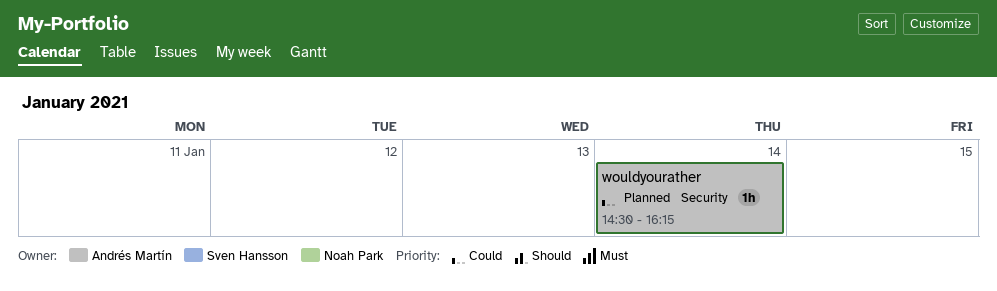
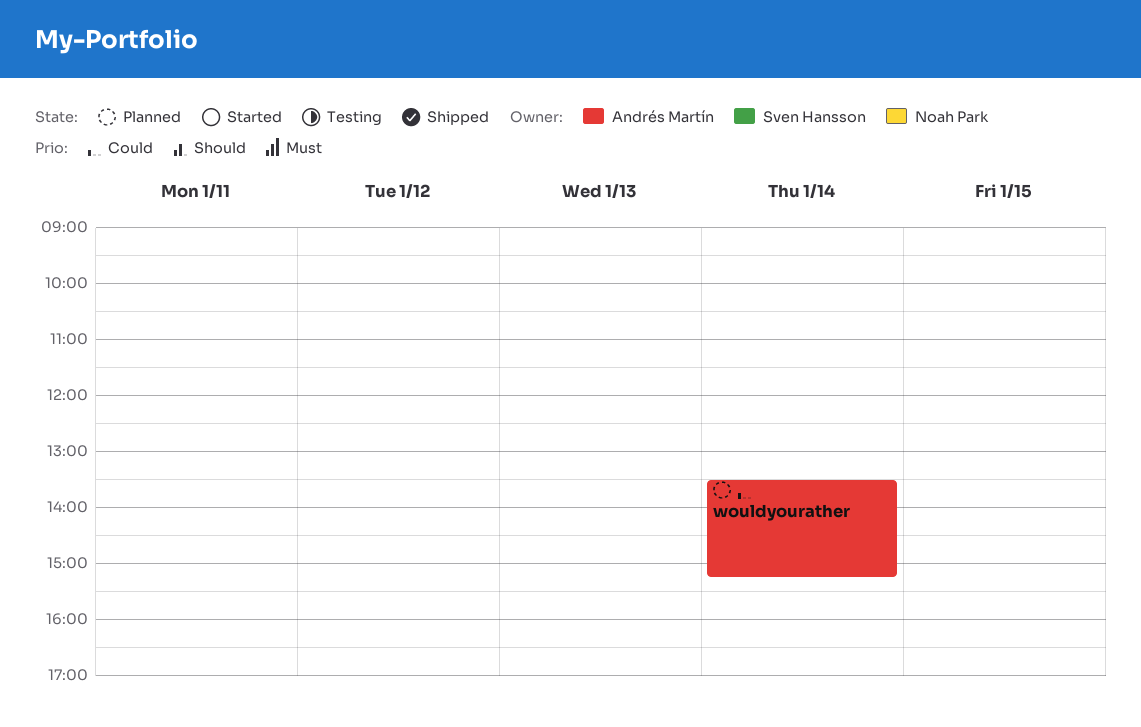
wouldyourather, begins: 14:30 -> 13:30
wouldyourather, ends: 16:15 -> 15:15

